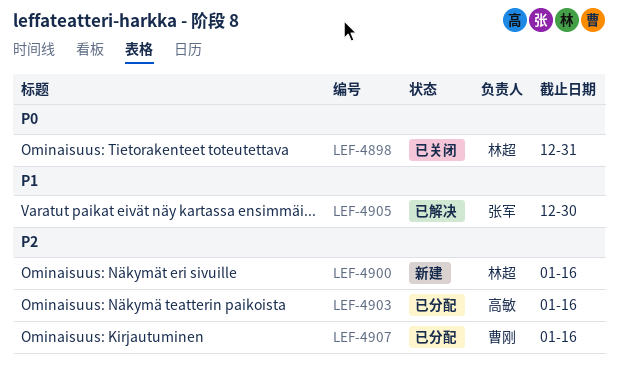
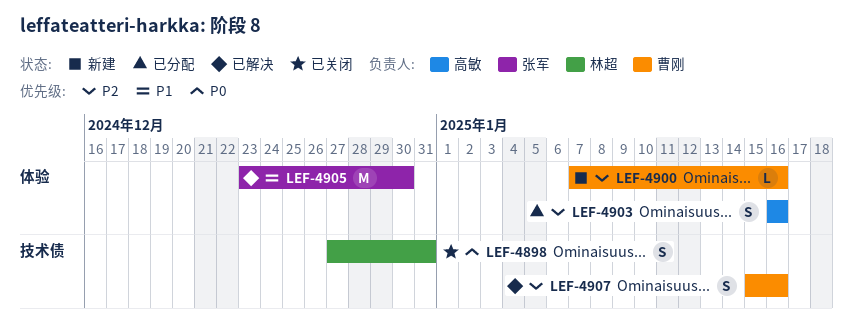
LEF-4900, owner: 林超 -> 曹刚
LEF-4907, status: 已分配 -> 已解决

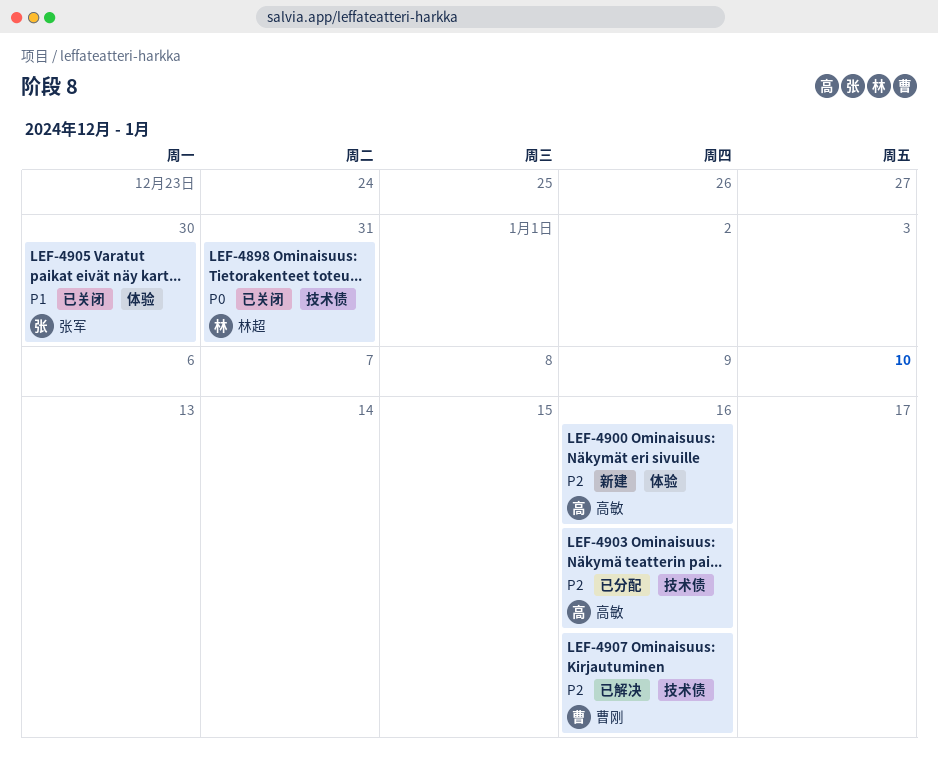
LEF-4900, owner: 曹刚 -> 高敏
LEF-4903, label: 体验 -> 技术债
LEF-4905, status: 已解决 -> 已关闭

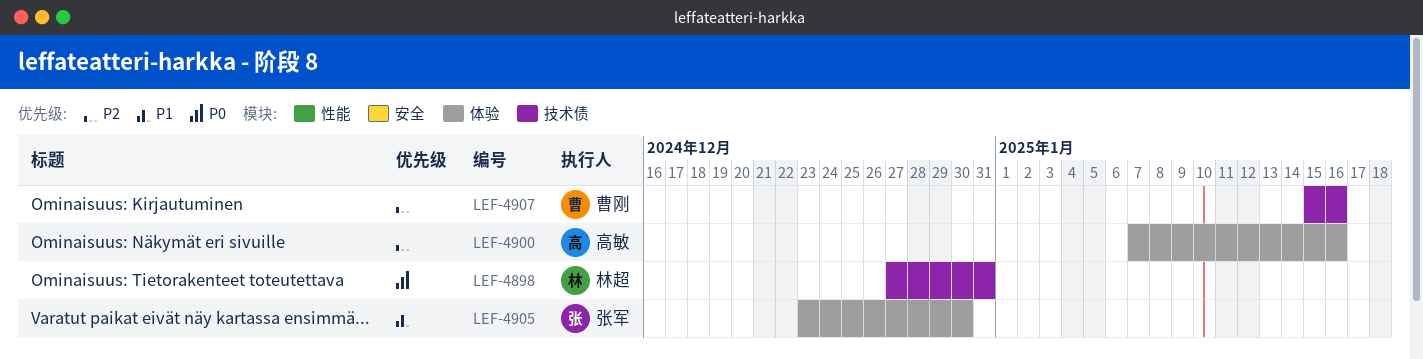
LEF-4903: present -> none

